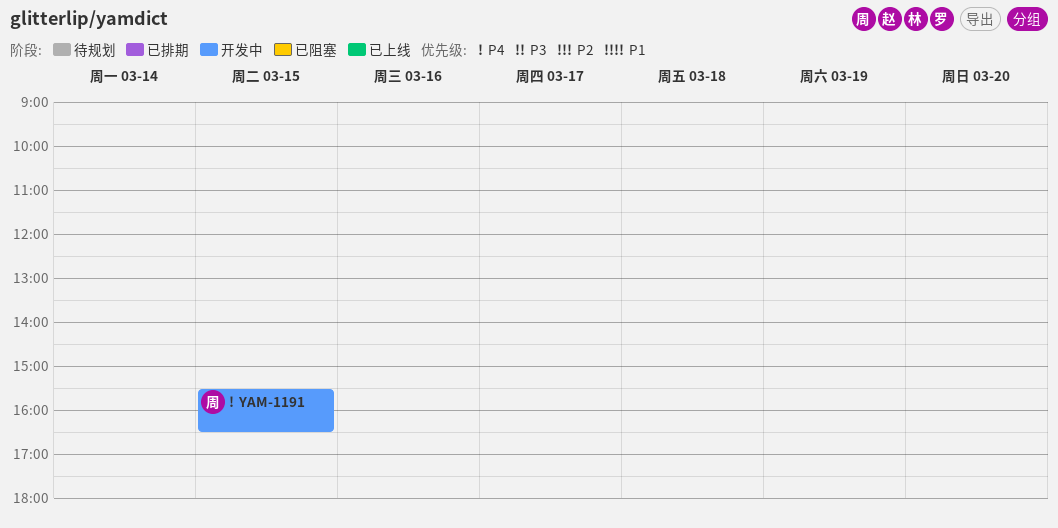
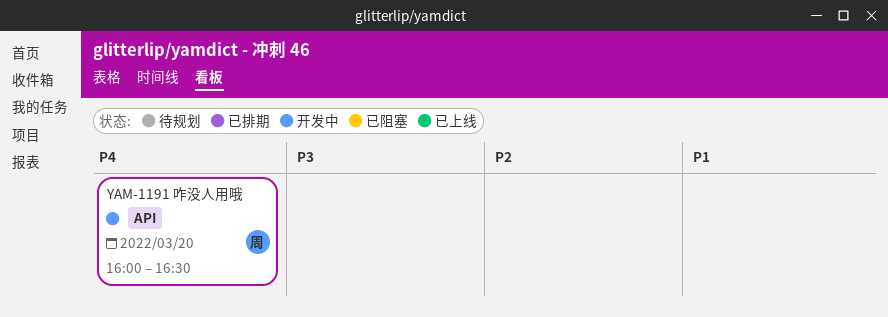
YAM-1191, day: Mar 15 -> Mar 20
YAM-1191, begins: 15:30 -> 16:00

